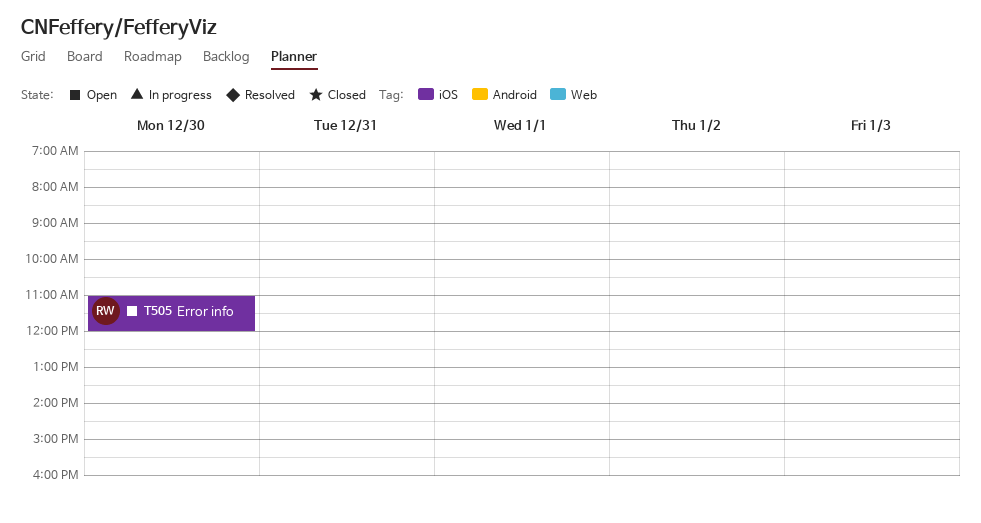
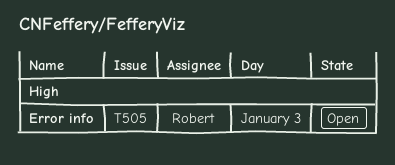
T505, day: Dec 30 -> Jan 3

